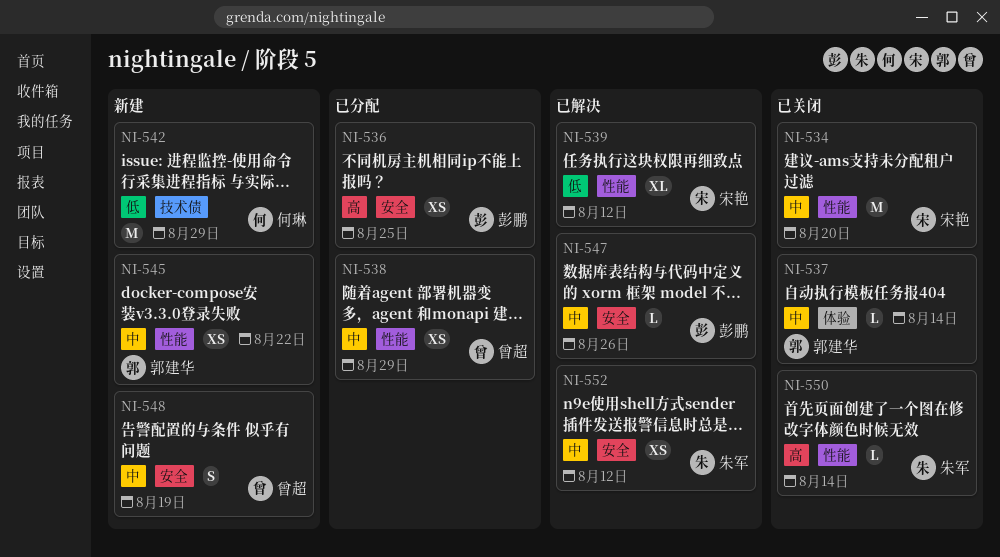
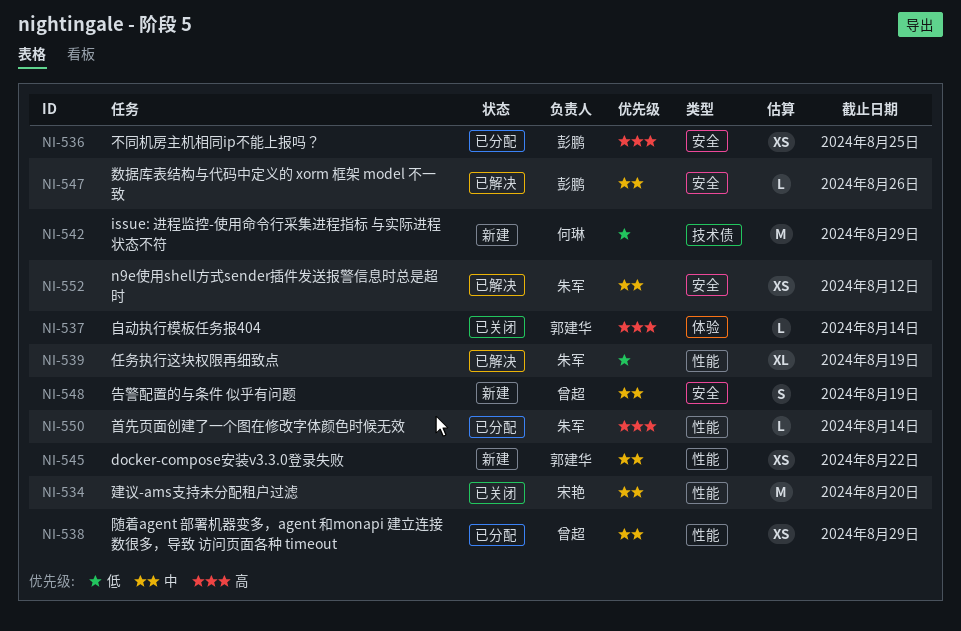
NI-537, priority: 中 -> 高
NI-539, owner: 宋艳 -> 朱军
NI-539, due: Aug 12 -> Aug 19
NI-550, status: 已关闭 -> 已分配

